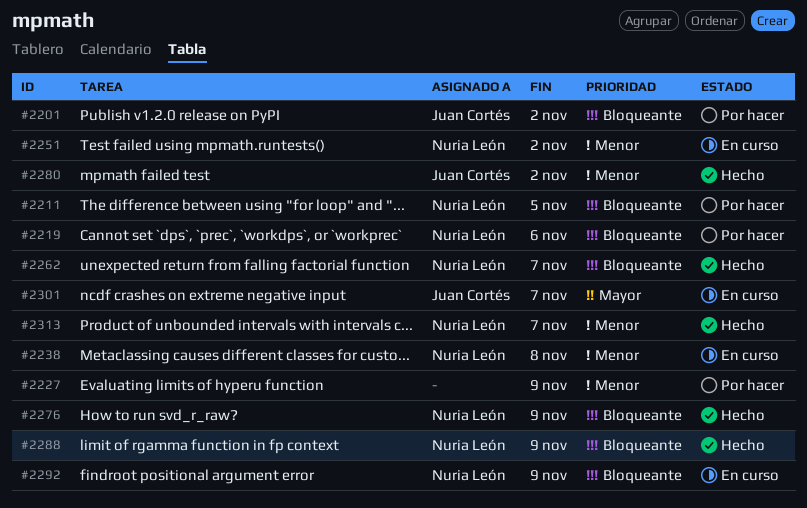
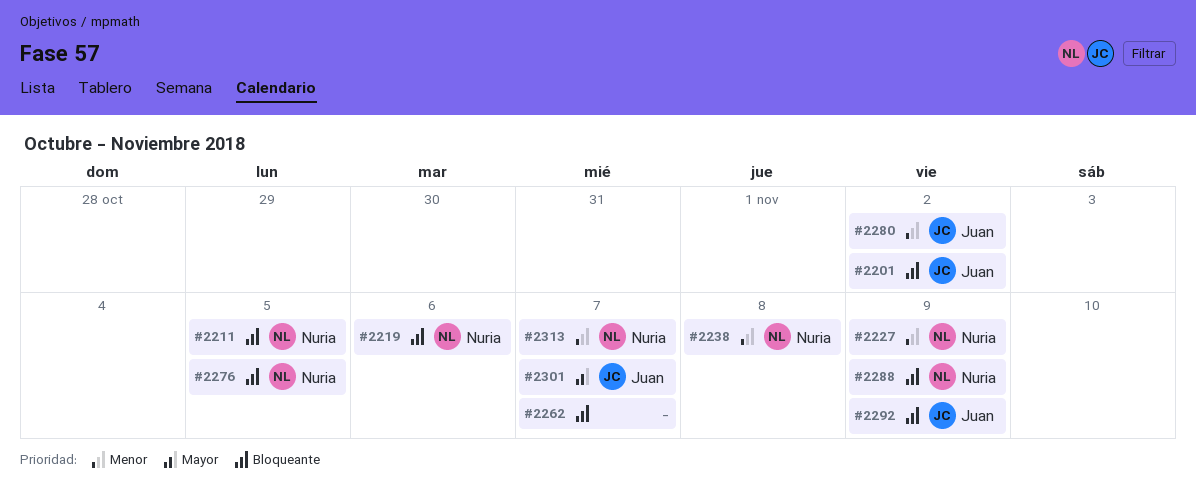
#2227, owner: none -> Nuria León
#2251: present -> none
#2262, owner: Nuria León -> none
#2276, due: Nov 9 -> Nov 5
#2292, owner: Nuria León -> Juan Cortés

